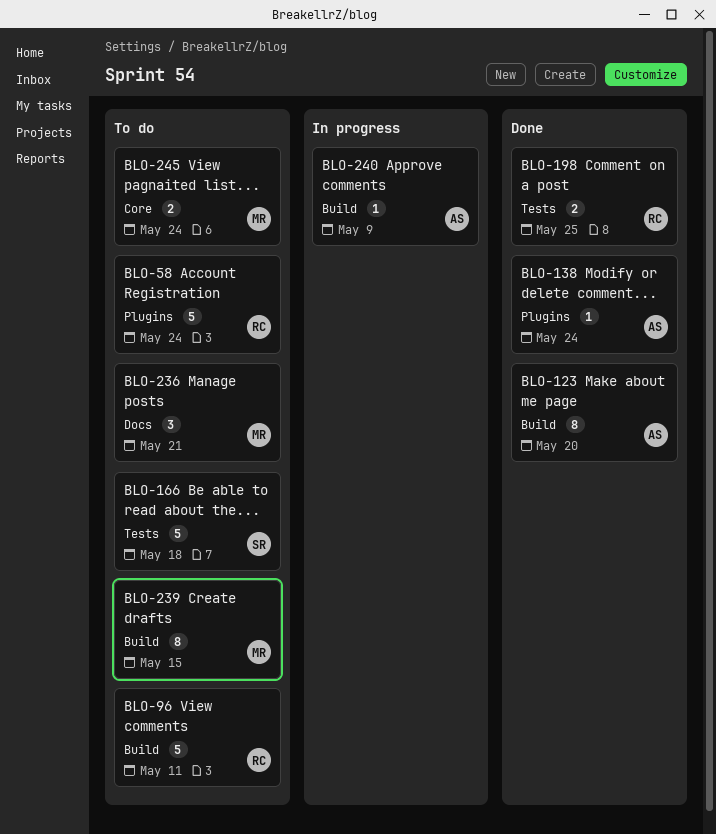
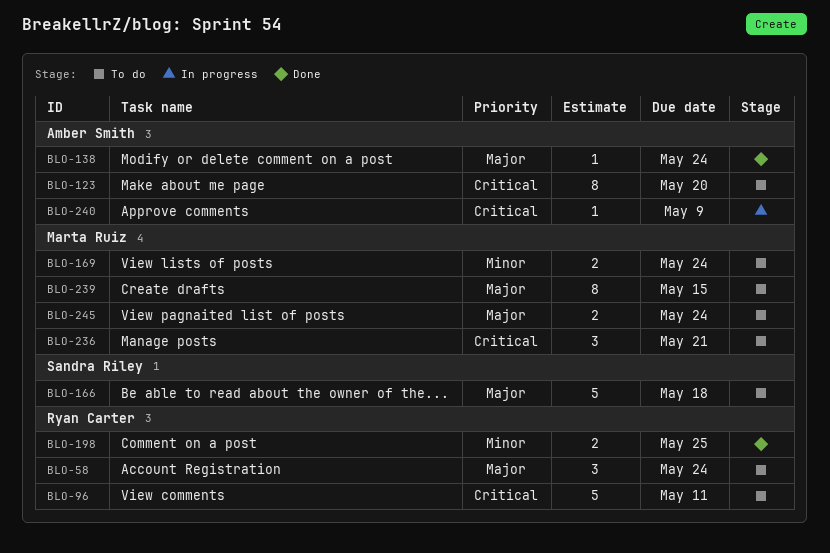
BLO-58, estimate: 5 -> 3
BLO-123, status: Done -> To do
BLO-169: none -> present

